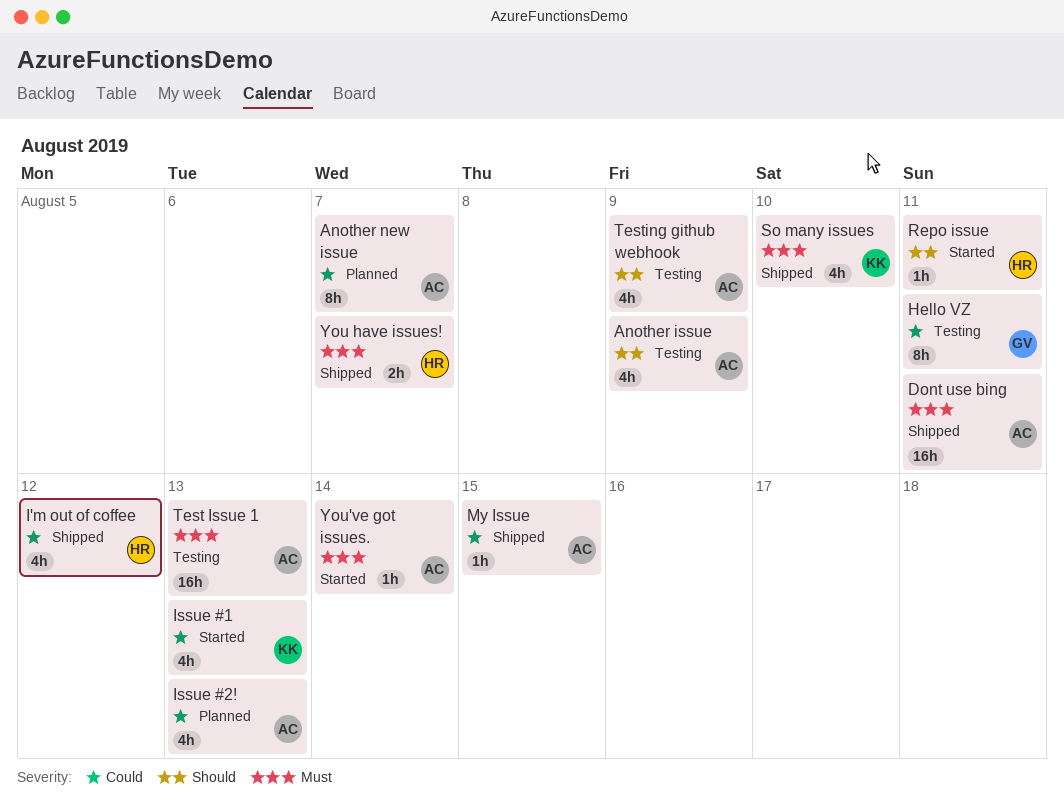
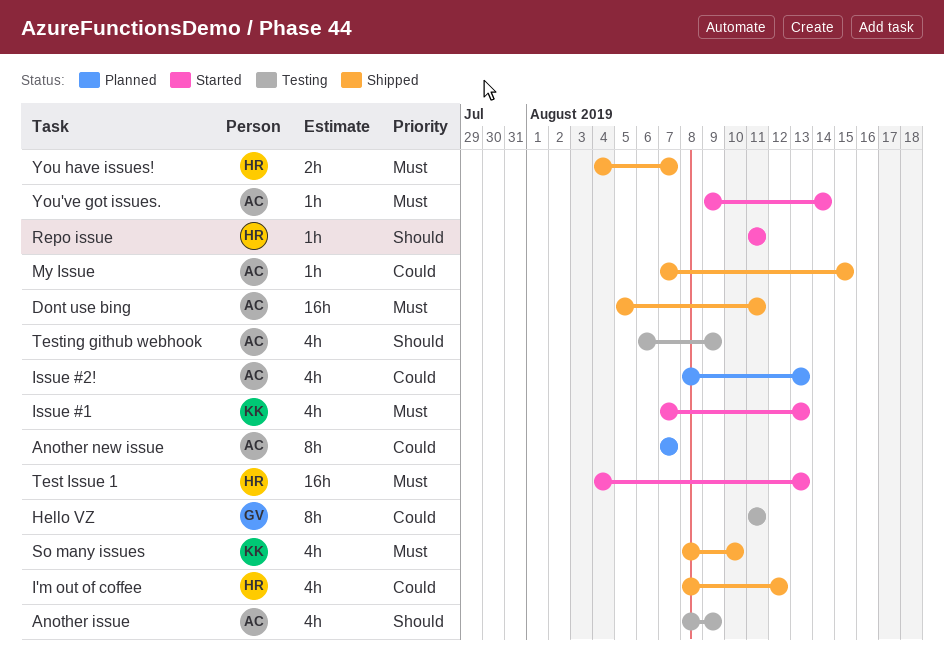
Issue #1, priority: Could -> Must
Test Issue 1, status: Testing -> Started
Test Issue 1, owner: AC -> HR

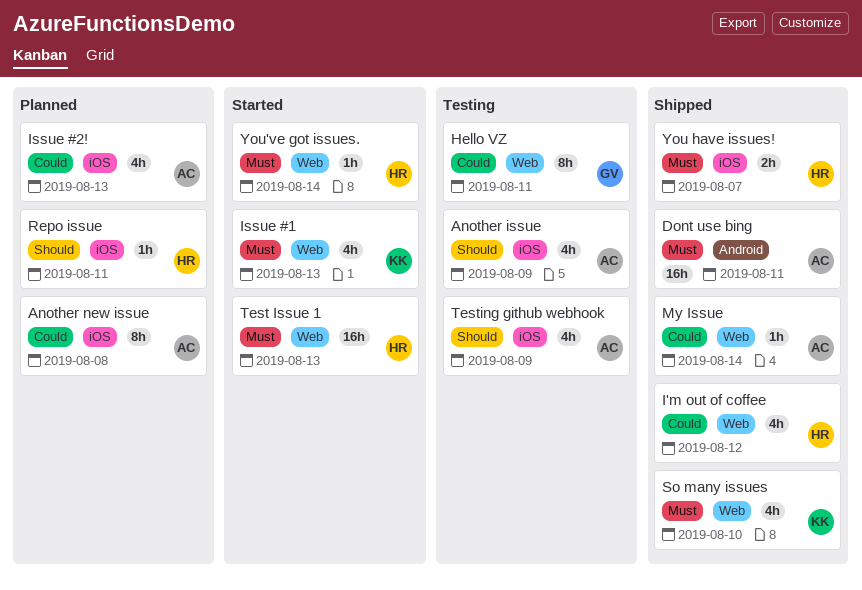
Another new issue, due: Aug 7 -> Aug 8
My Issue, due: Aug 15 -> Aug 14
Repo issue, status: Started -> Planned
You've got issues., owner: AC -> HR

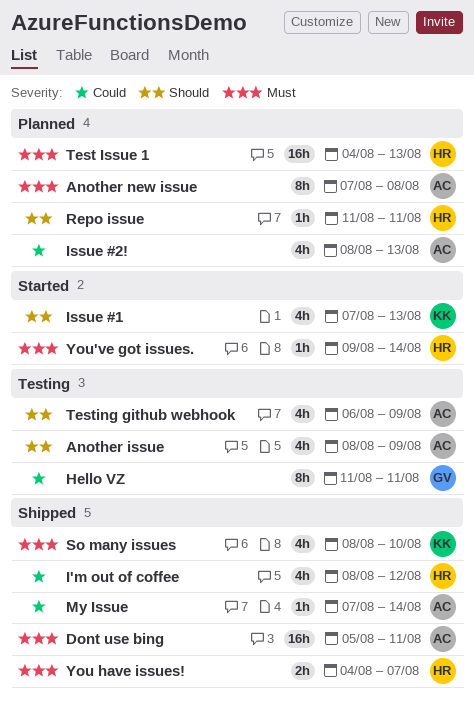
Another new issue, priority: Could -> Must
Issue #1, priority: Must -> Should
Test Issue 1, status: Started -> Planned

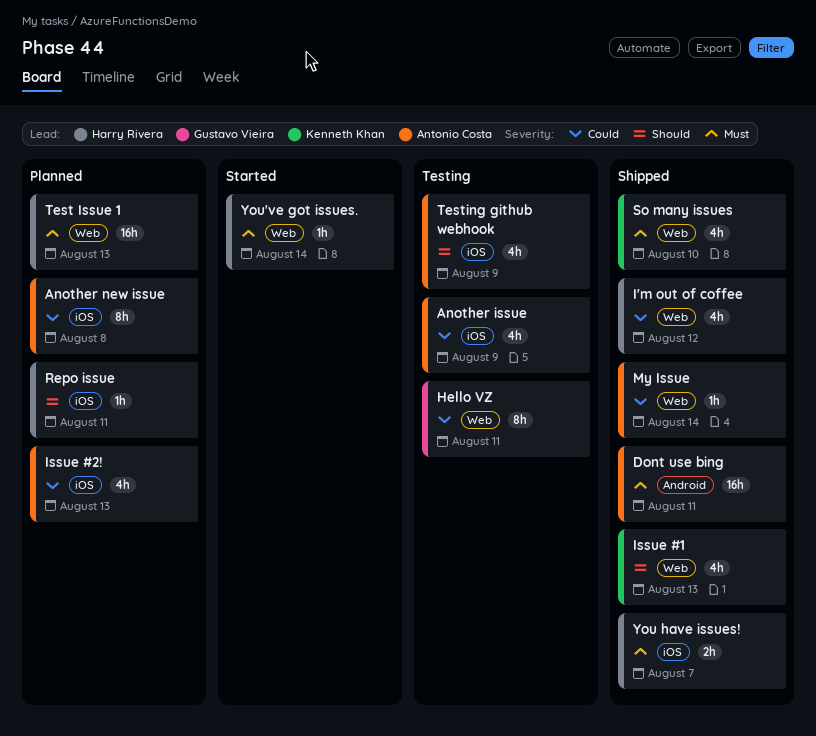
Another issue, priority: Should -> Could
Another new issue, priority: Must -> Could
Issue #1, status: Started -> Shipped

